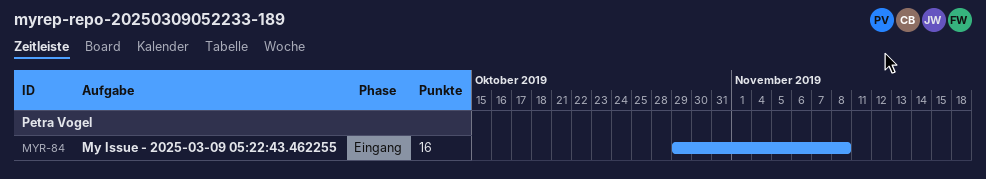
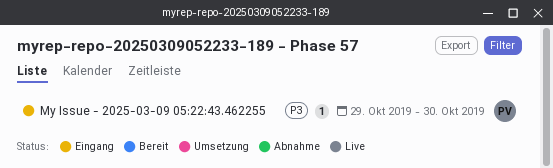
My Issue - 2025-03-09 05:22:43.462255, estimate: 16 -> 1
My Issue - 2025-03-09 05:22:43.462255, due: Nov 8 -> Oct 30

